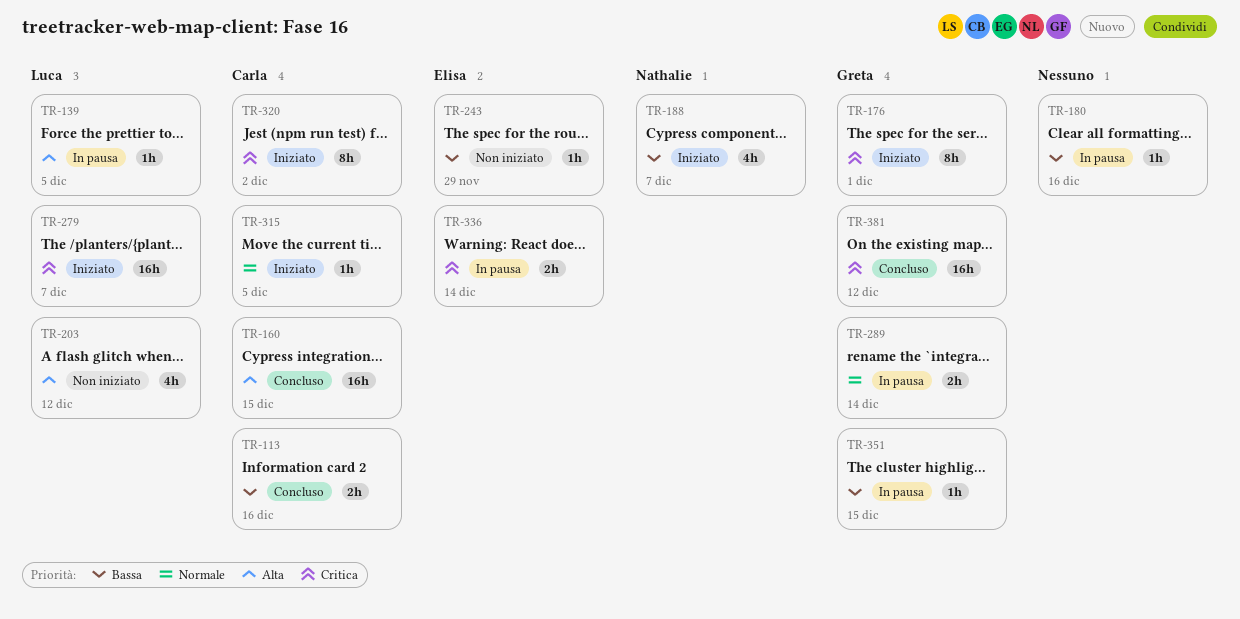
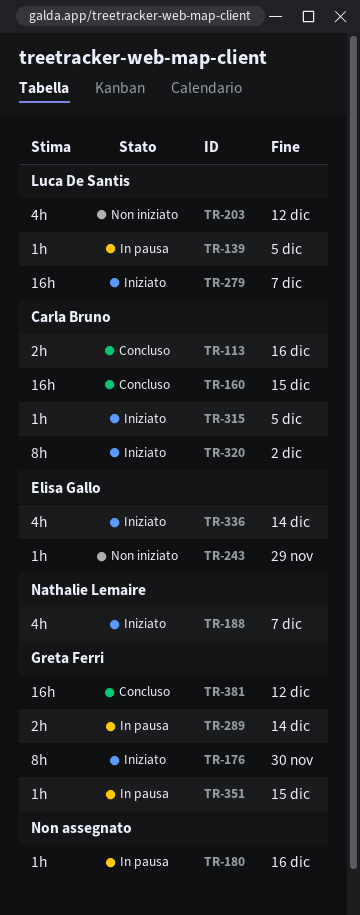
TR-176, due: Dec 1 -> Nov 30
TR-336, status: In pausa -> Iniziato
TR-336, estimate: 2h -> 4h

